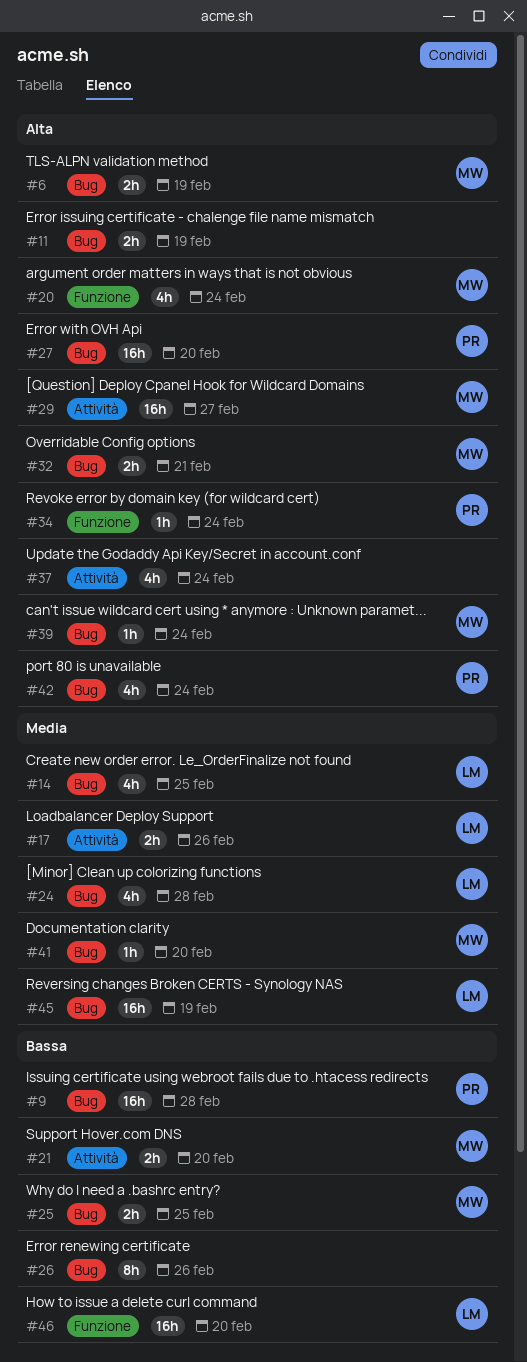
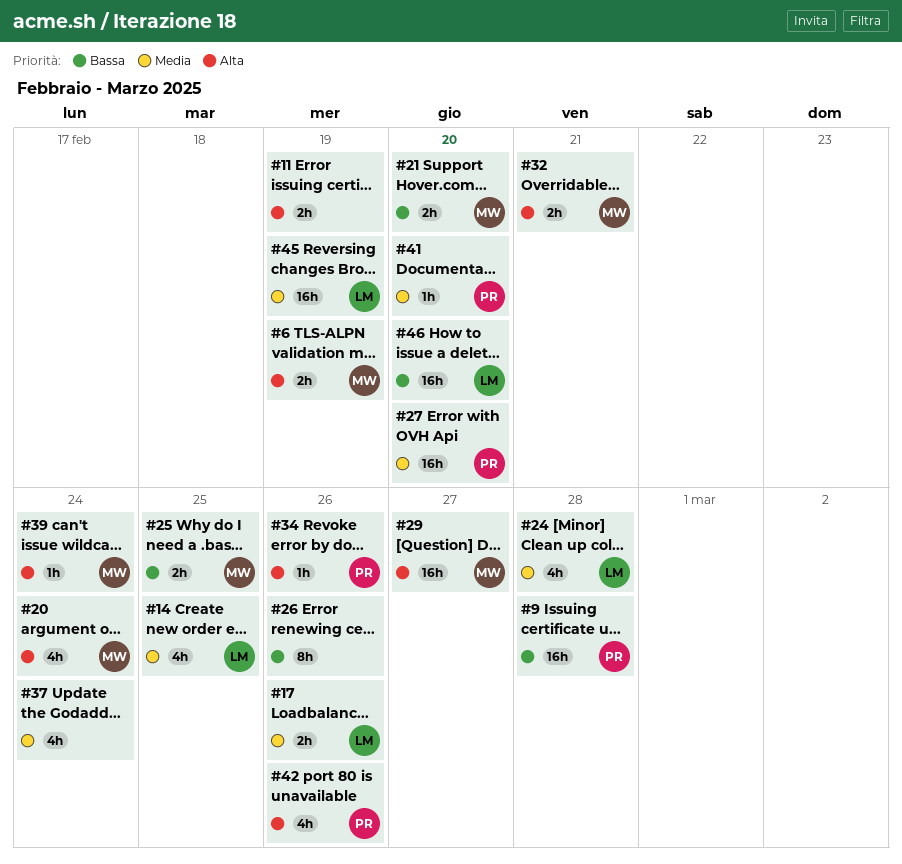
#27, priority: Alta -> Media
#34, due: Feb 24 -> Feb 26
#37, priority: Alta -> Media
#41, owner: MW -> PR
#42, due: Feb 24 -> Feb 26

